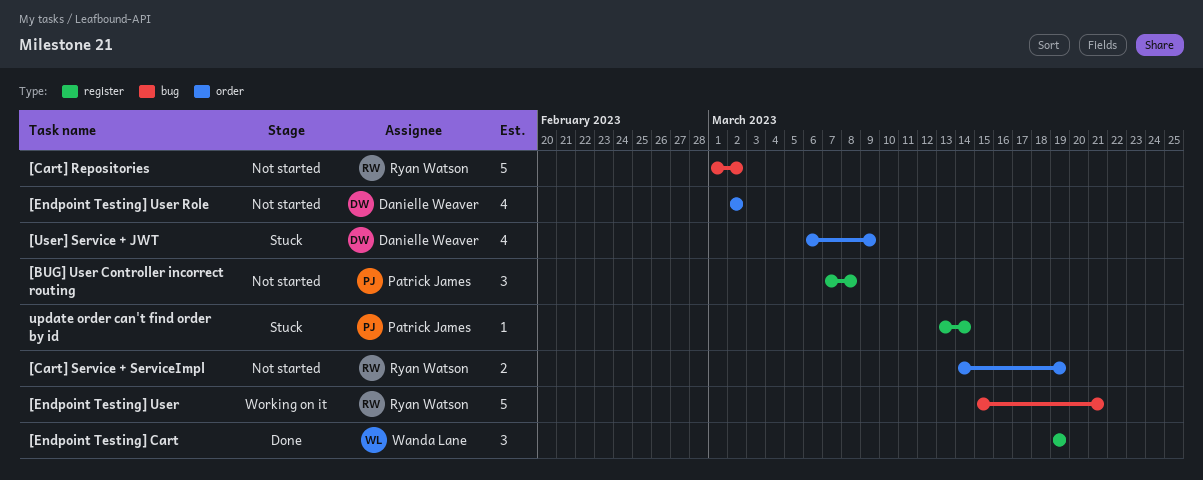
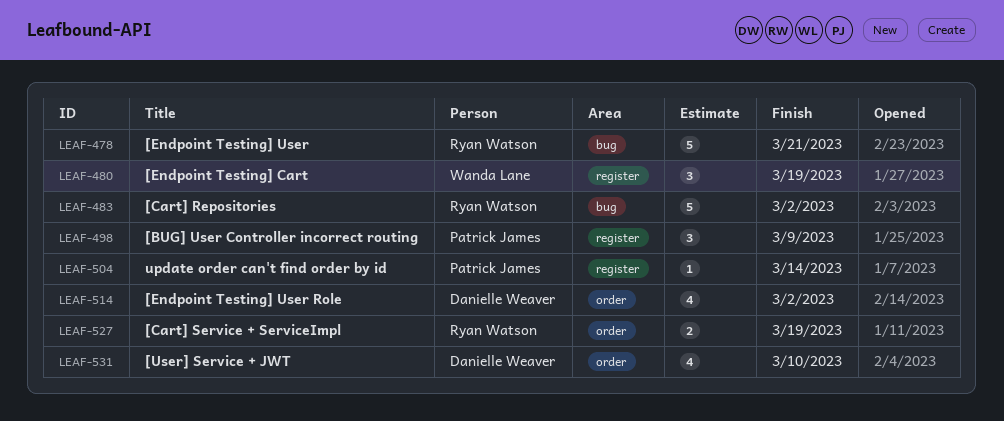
[BUG] User Controller incorrect routing, due: Mar 8 -> Mar 9
[User] Service + JWT, due: Mar 9 -> Mar 10

